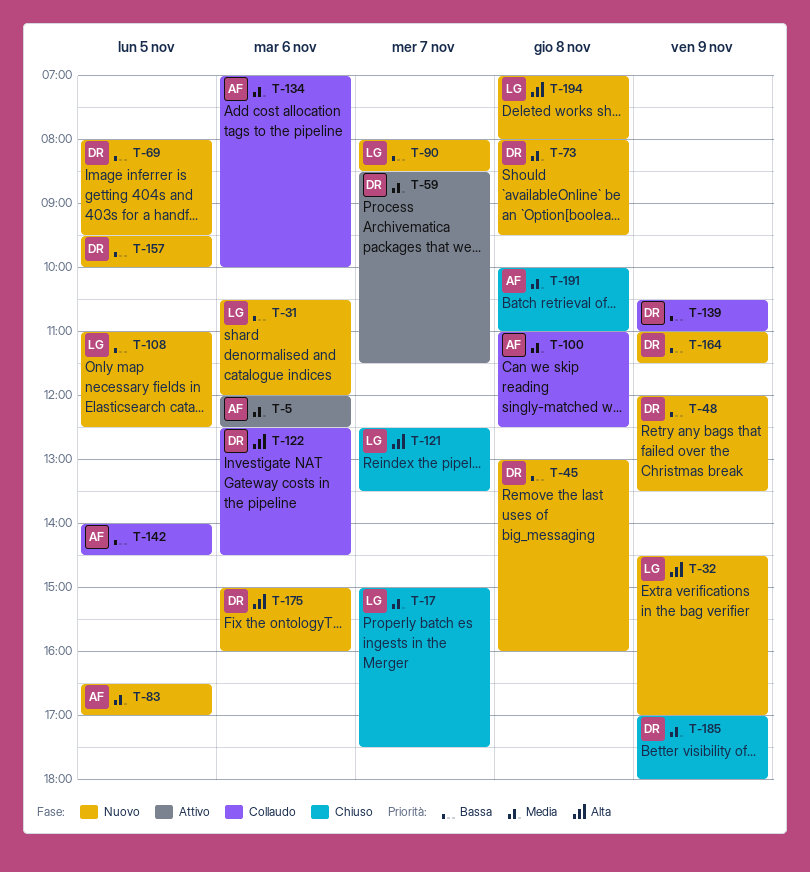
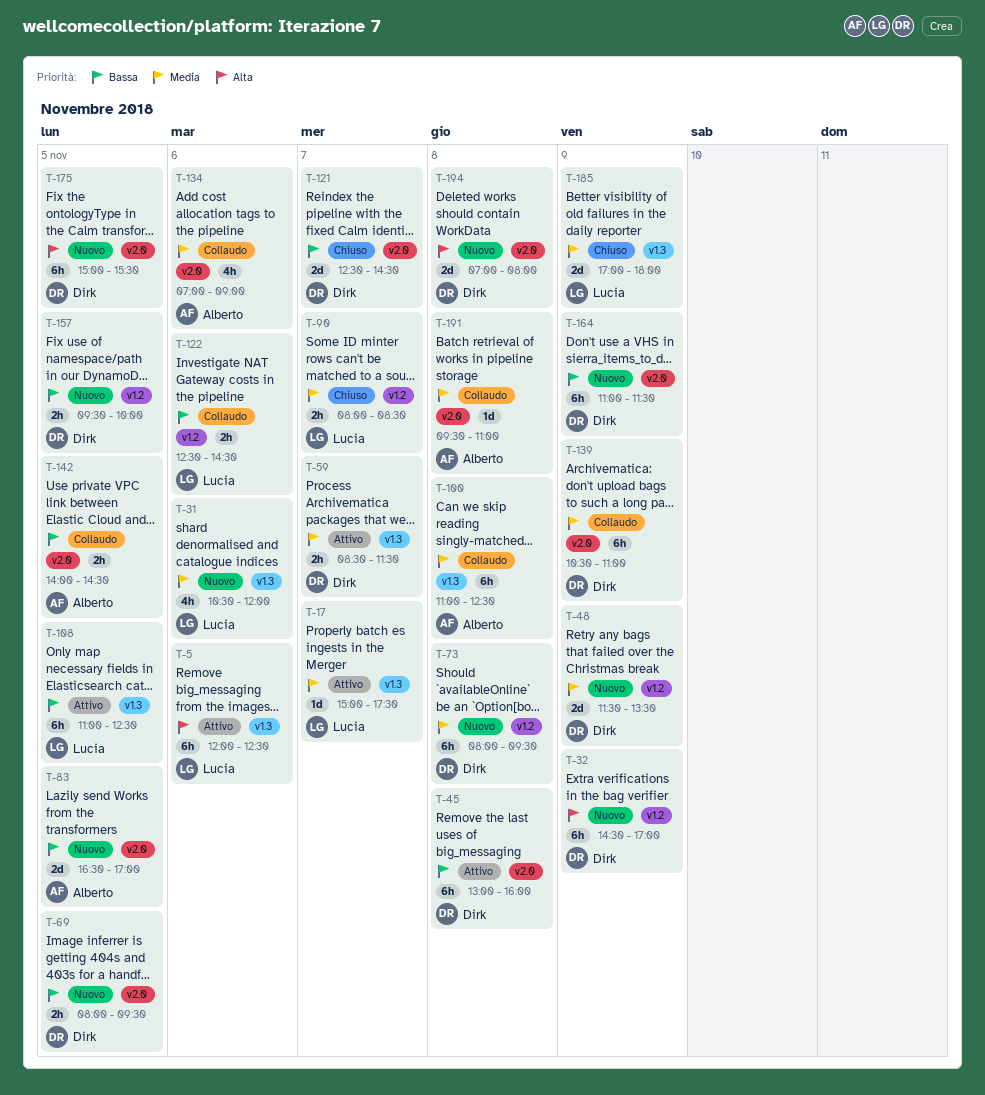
T-5, owner: Alberto -> Lucia
T-5, priority: Media -> Alta
T-17, status: Chiuso -> Attivo
T-31, priority: Bassa -> Media
T-32, owner: Lucia -> Dirk
T-45, status: Nuovo -> Attivo
T-48, priority: Bassa -> Media
T-48, begins: 12:00 -> 11:30
T-83, priority: Media -> Bassa
T-90, status: Nuovo -> Chiuso
T-90, priority: Bassa -> Media
T-108, status: Nuovo -> Attivo
T-121, owner: Lucia -> Dirk
T-121, priority: Alta -> Bassa
T-121, ends: 13:30 -> 14:30
T-122, owner: Dirk -> Lucia
T-122, priority: Alta -> Bassa
T-134, ends: 10:00 -> 09:00
T-139, priority: Bassa -> Media
T-175, day: Nov 6 -> Nov 5
T-175, ends: 16:00 -> 15:30
T-185, owner: Dirk -> Lucia
T-191, status: Chiuso -> Collaudo
T-191, begins: 10:00 -> 09:30
T-194, owner: Lucia -> Dirk

